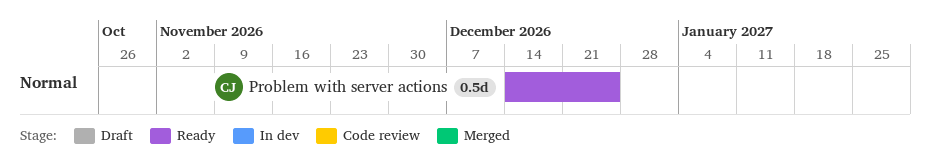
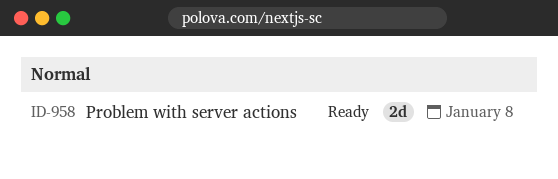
Problem with server actions, estimate: 0.5d -> 2d
Problem with server actions, due: Dec 25 -> Jan 8

